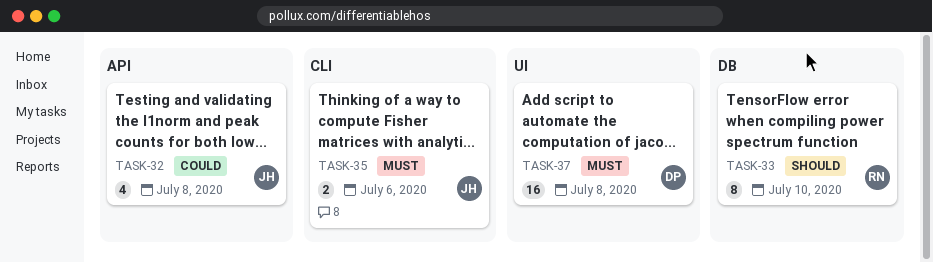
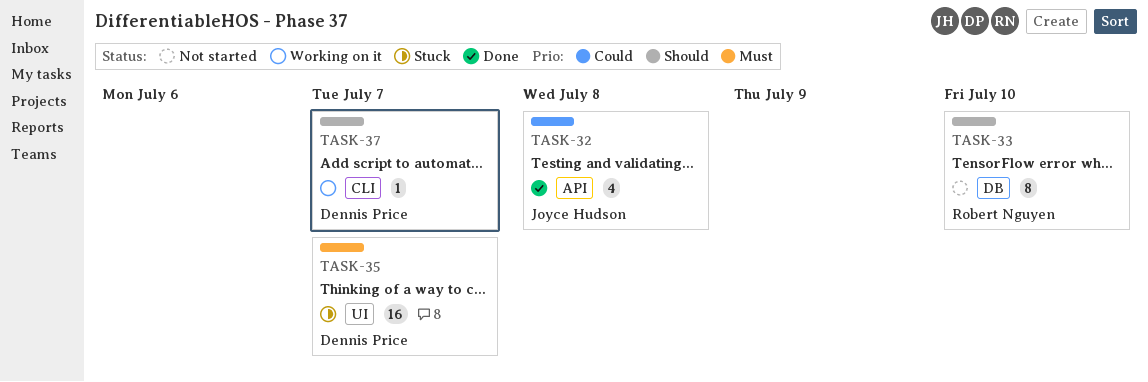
TASK-35, owner: Joyce Hudson -> Dennis Price
TASK-35, label: CLI -> UI
TASK-35, estimate: 2 -> 16
TASK-35, due: Jul 6 -> Jul 7
TASK-37, priority: Must -> Should
TASK-37, label: UI -> CLI
TASK-37, estimate: 16 -> 1
TASK-37, due: Jul 8 -> Jul 7

